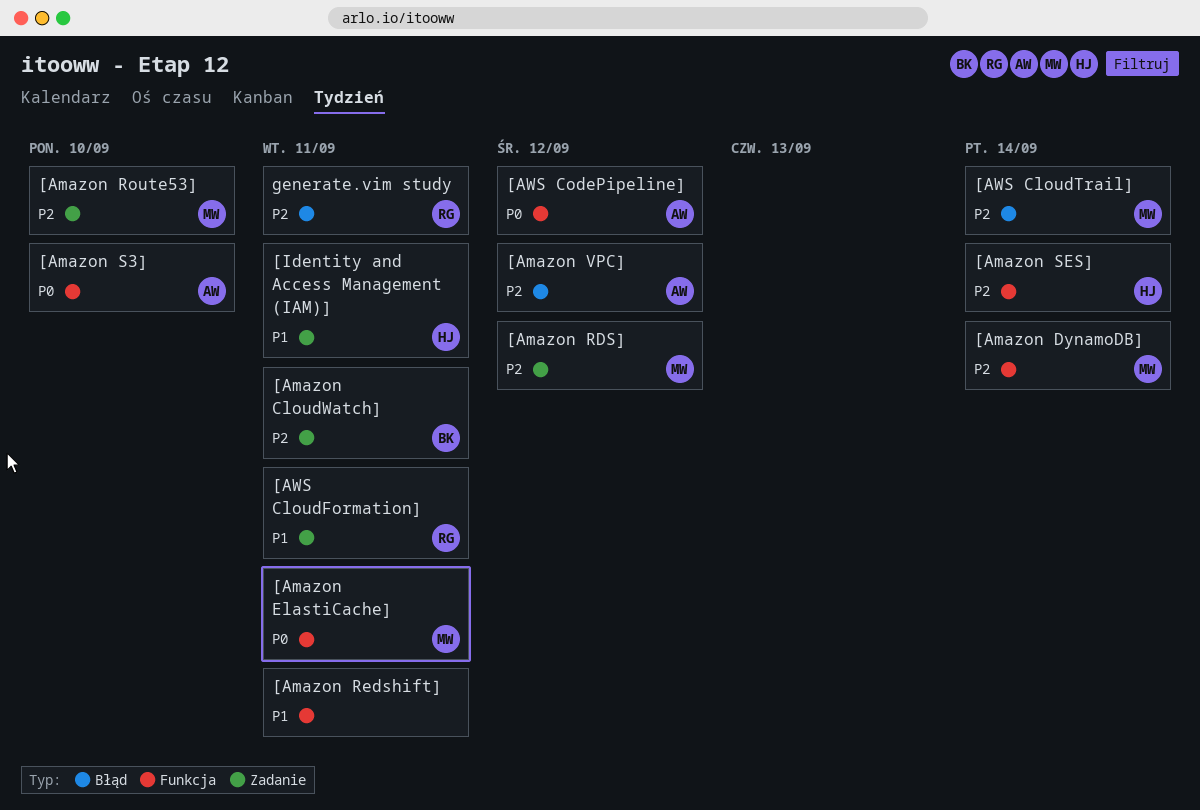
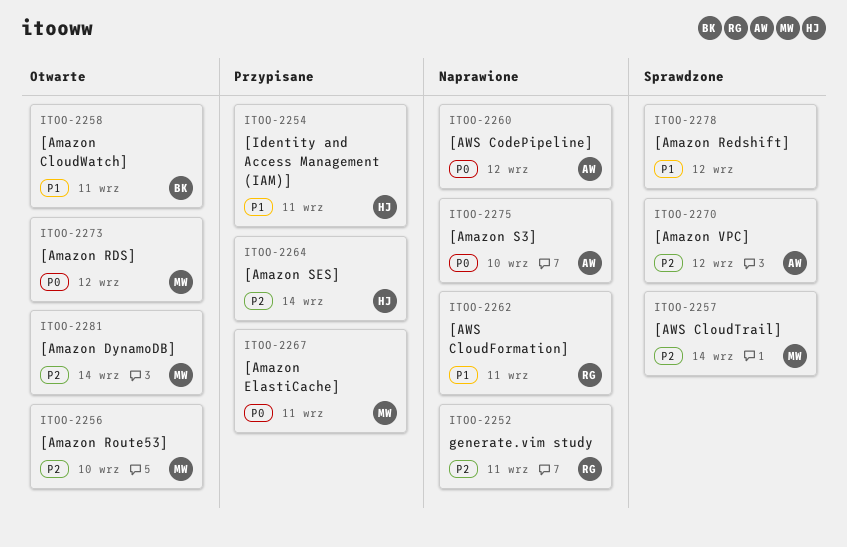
[Amazon CloudWatch], priority: P2 -> P1
[Amazon RDS], priority: P2 -> P0
[Amazon Redshift], due: Sep 11 -> Sep 12

